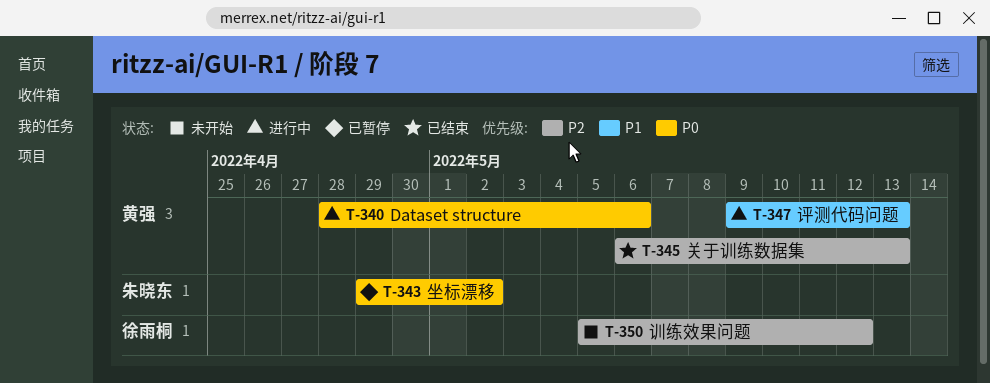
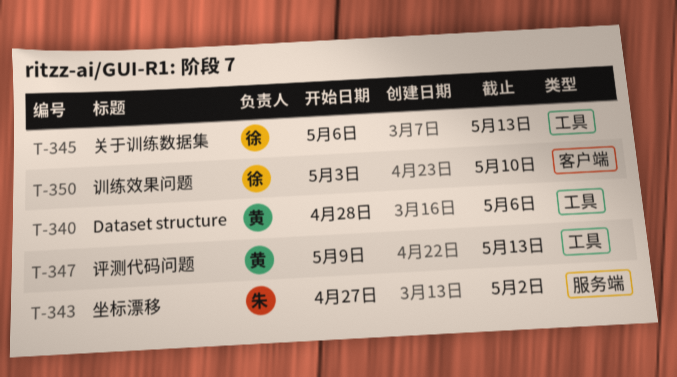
T-343, start: Apr 29 -> Apr 27
T-345, owner: 黄强 -> 徐雨桐
T-350, start: May 5 -> May 3
T-350, due: May 12 -> May 10

